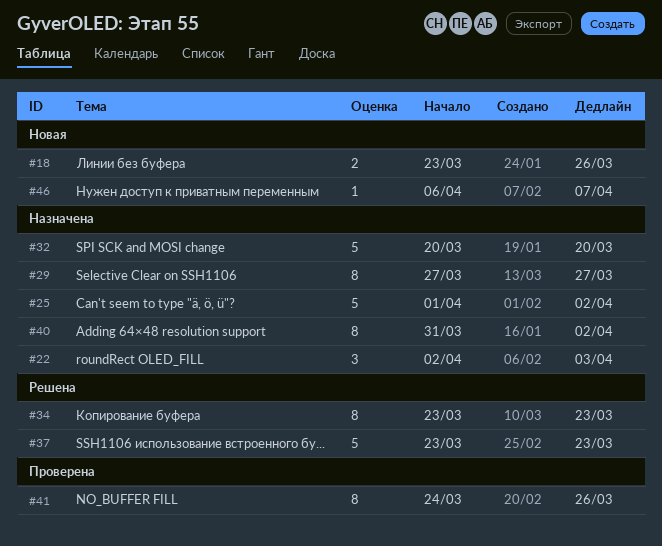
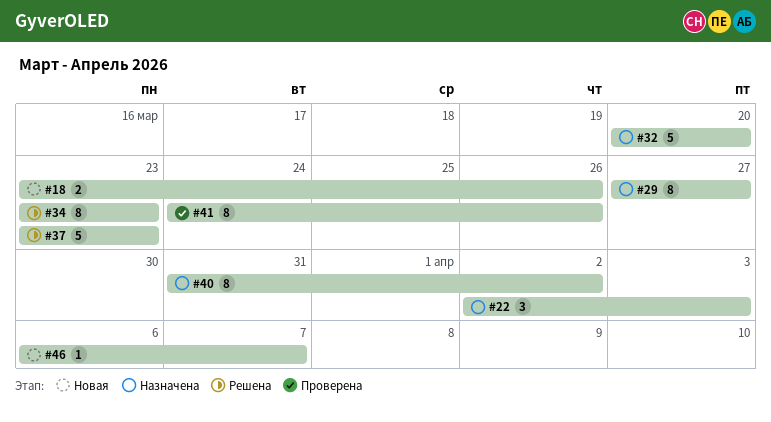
#25: present -> none

